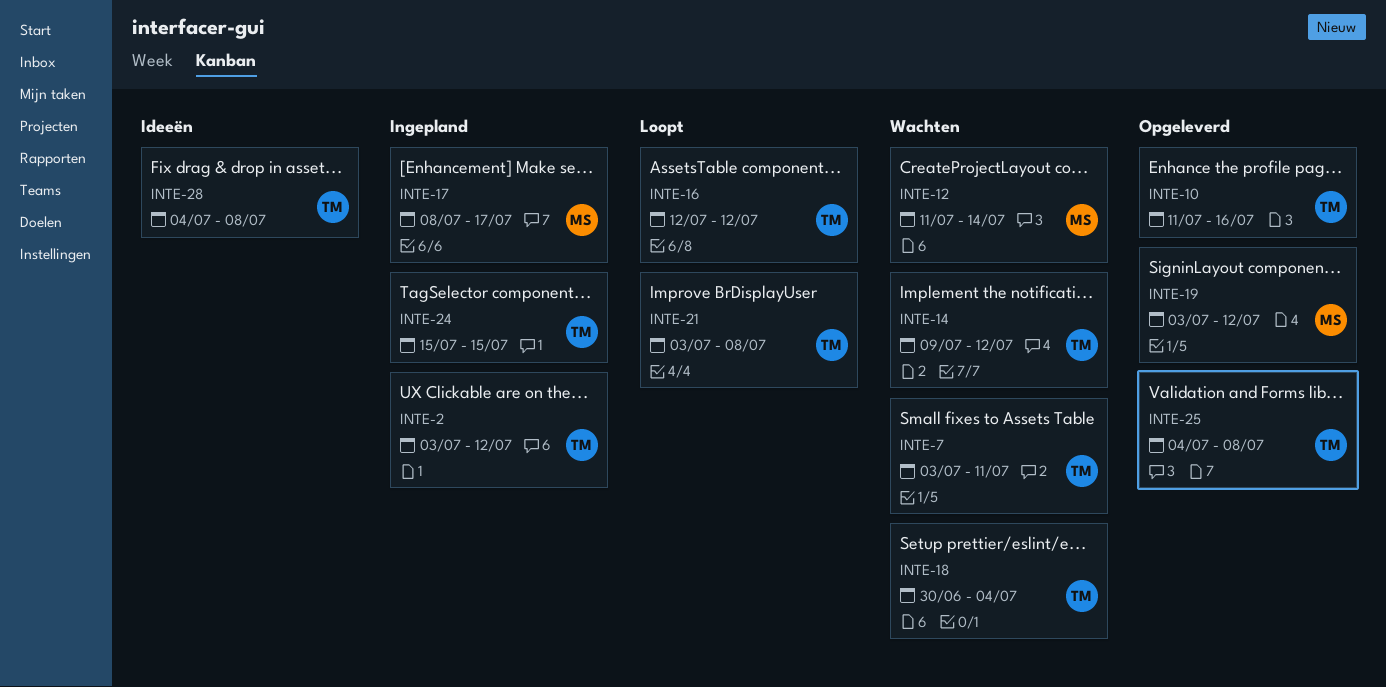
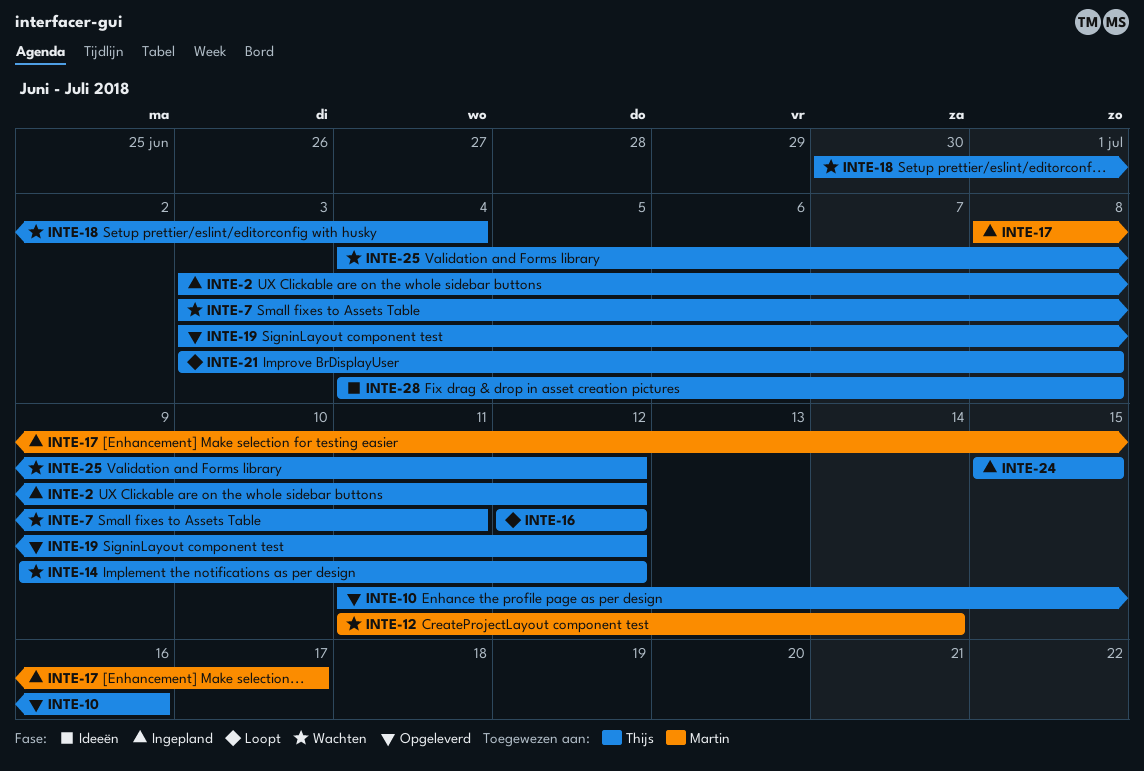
INTE-19, owner: Martin -> Thijs
INTE-25, status: Opgeleverd -> Wachten
INTE-25, due: Jul 8 -> Jul 12

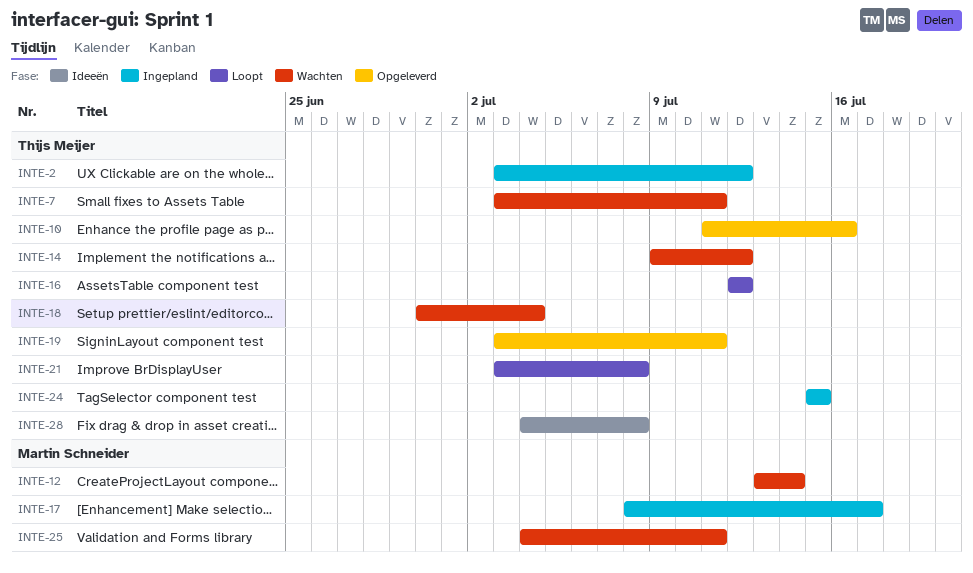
INTE-12, start: Jul 11 -> Jul 13
INTE-19, due: Jul 12 -> Jul 11
INTE-25, owner: Thijs Meijer -> Martin Schneider
INTE-25, due: Jul 12 -> Jul 11

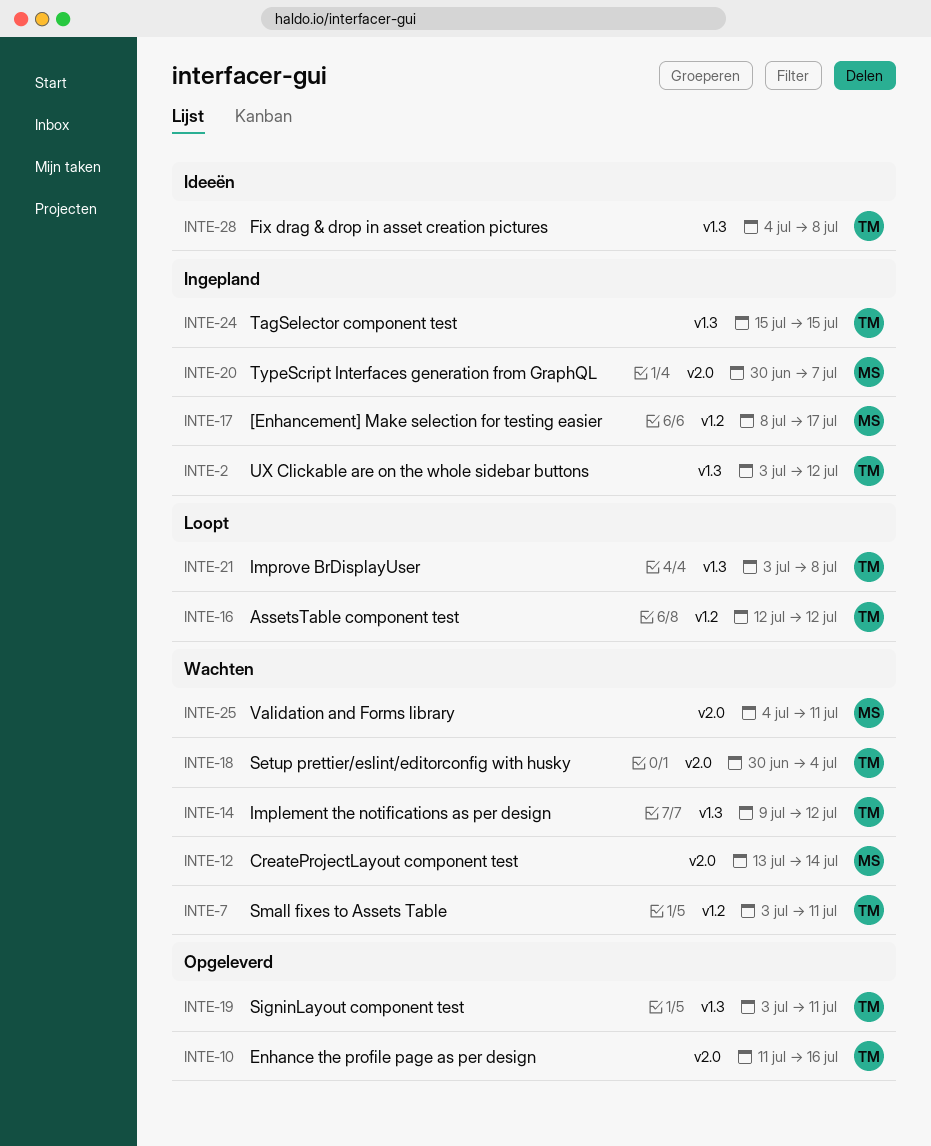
INTE-20: none -> present

